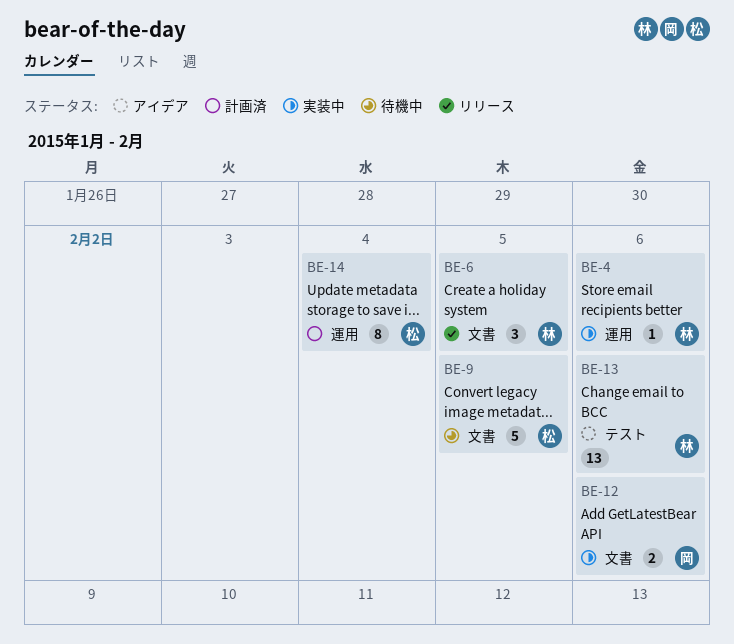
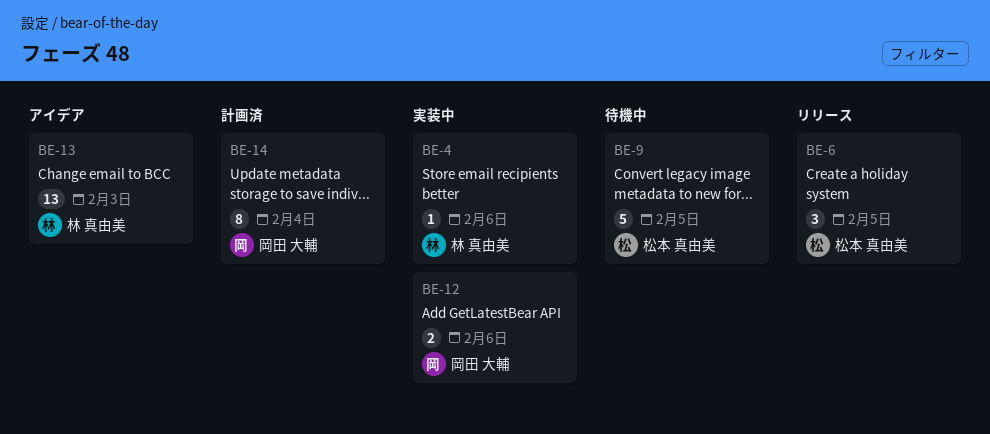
BE-6, owner: 林 真由美 -> 松本 真由美
BE-13, due: Feb 6 -> Feb 3
BE-14, owner: 松本 真由美 -> 岡田 大輔

